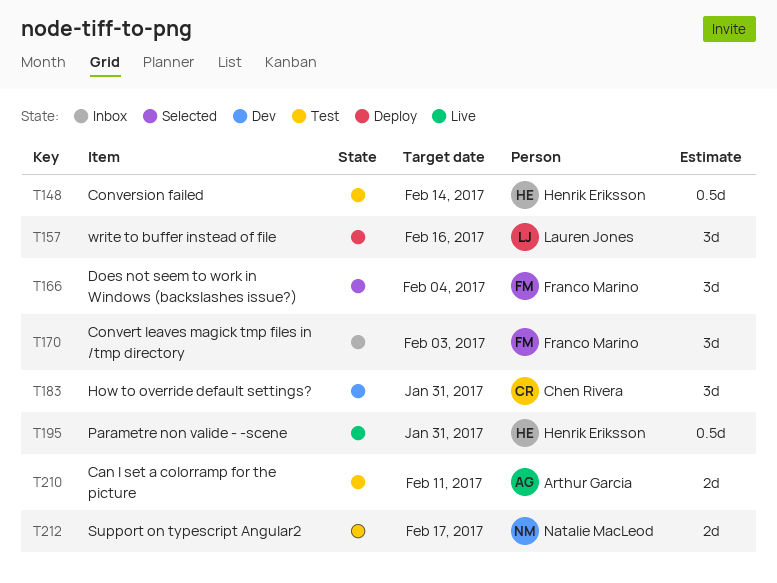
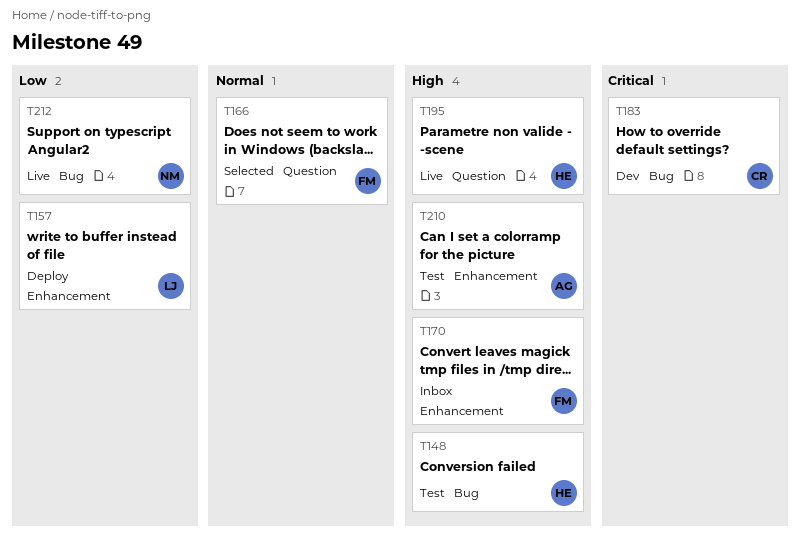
T212, status: Test -> Live

